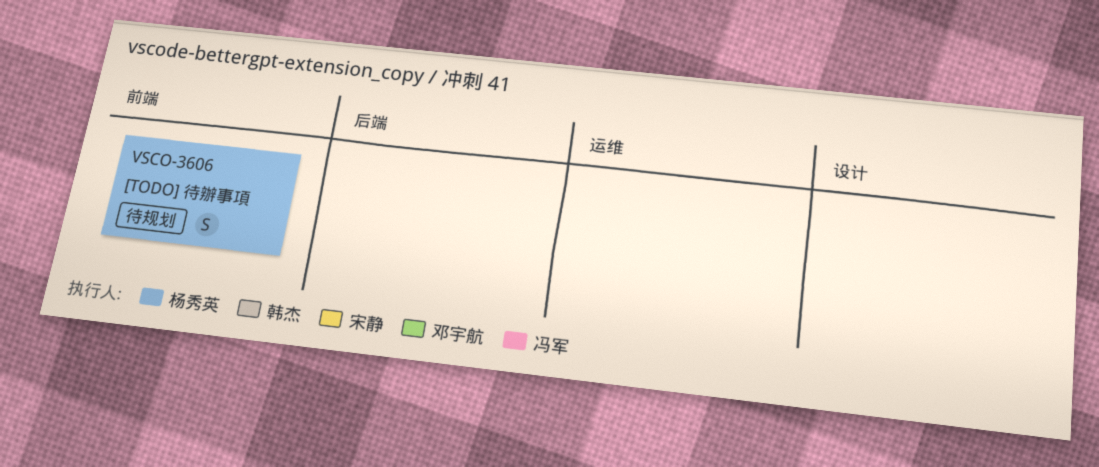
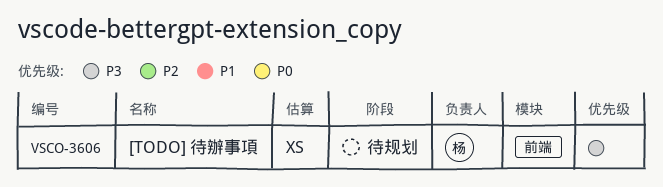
VSCO-3606, estimate: S -> XS

